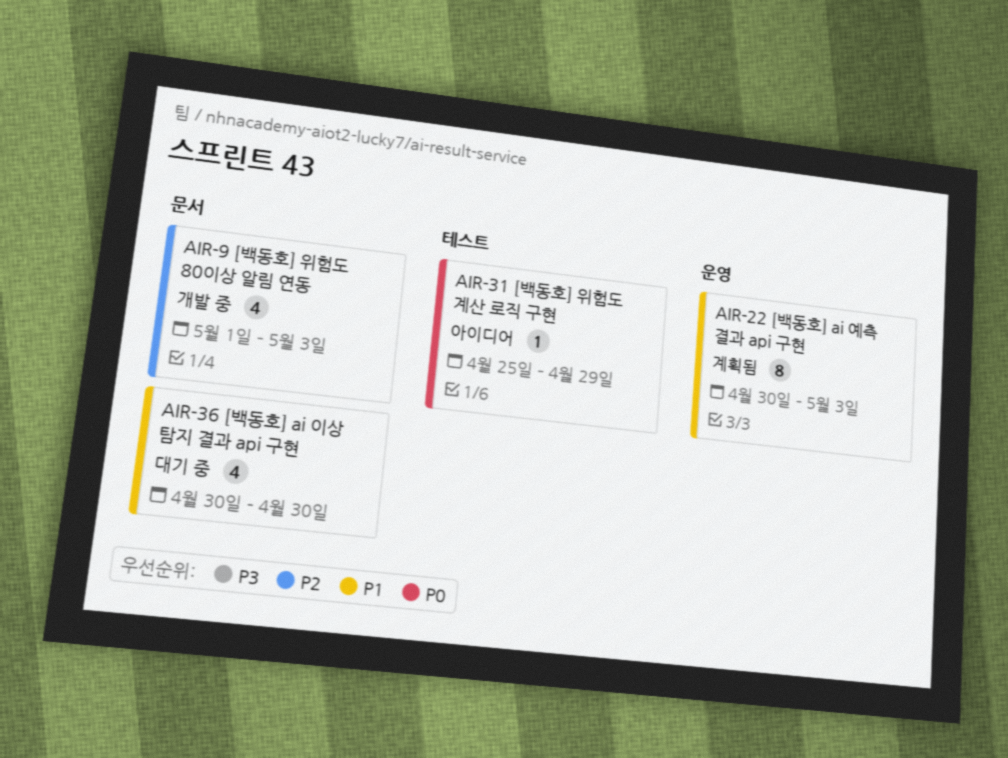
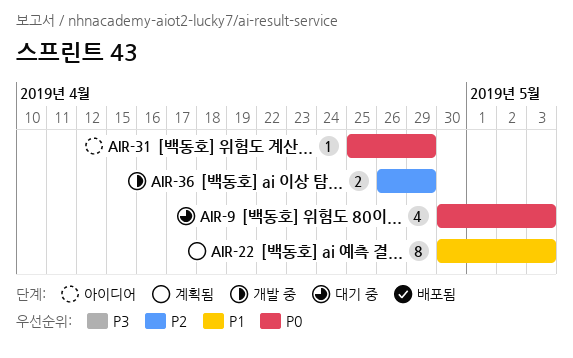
AIR-9, status: 개발 중 -> 대기 중
AIR-9, priority: P2 -> P0
AIR-9, start: May 1 -> Apr 30
AIR-36, status: 대기 중 -> 개발 중
AIR-36, priority: P1 -> P2
AIR-36, estimate: 4 -> 2
AIR-36, start: Apr 30 -> Apr 26
AIR-36, due: Apr 30 -> Apr 29

